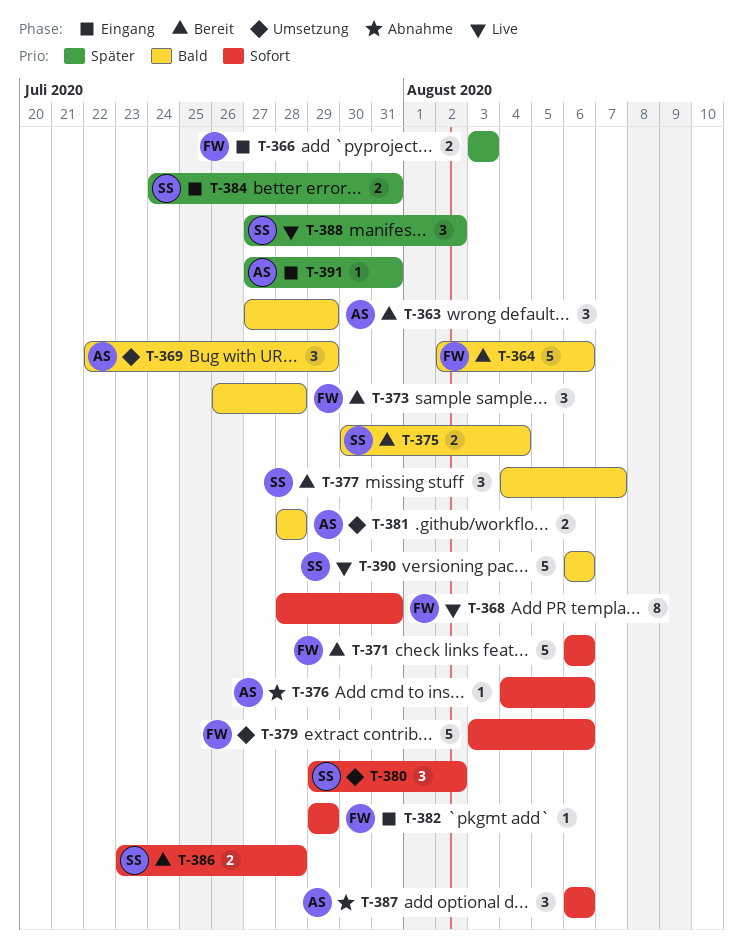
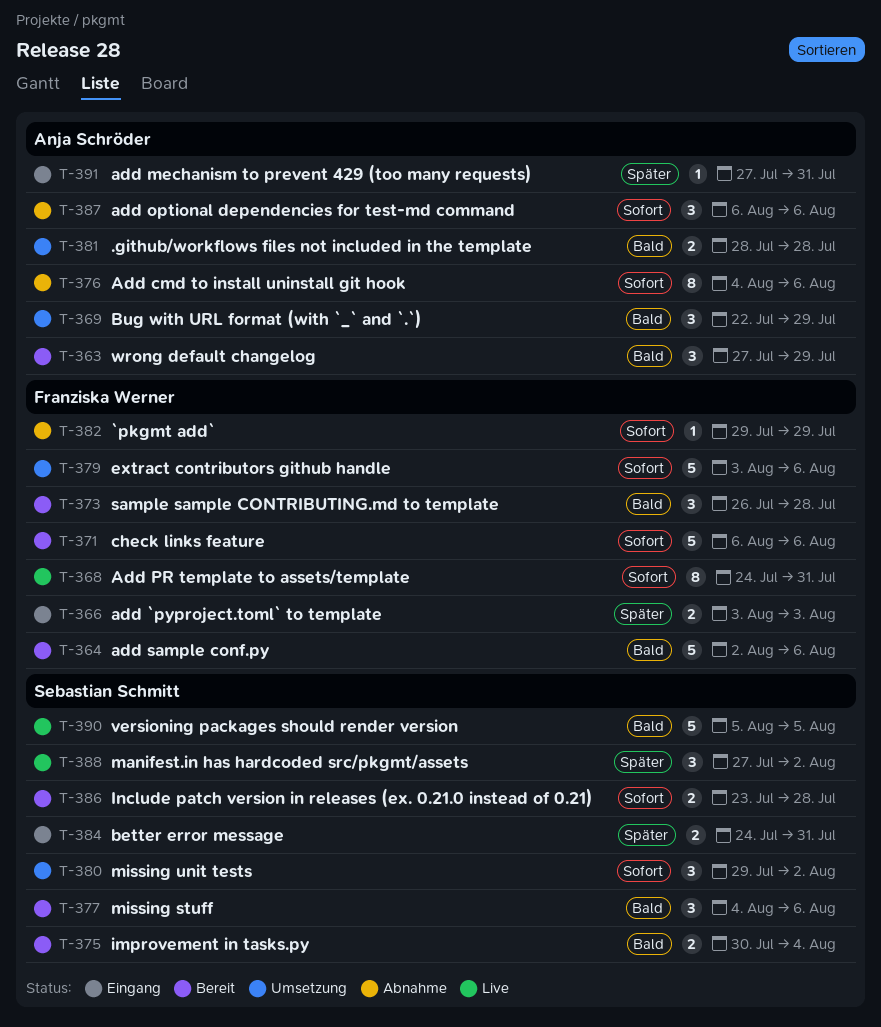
T-368, start: Jul 28 -> Jul 24
T-376, estimate: 1 -> 8
T-377, due: Aug 7 -> Aug 6
T-382, status: Eingang -> Abnahme
T-390, start: Aug 6 -> Aug 5
T-390, due: Aug 6 -> Aug 5

